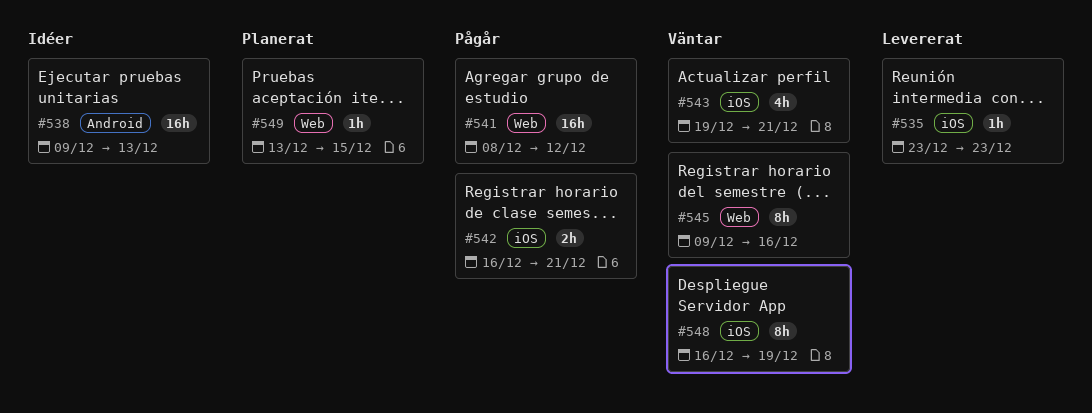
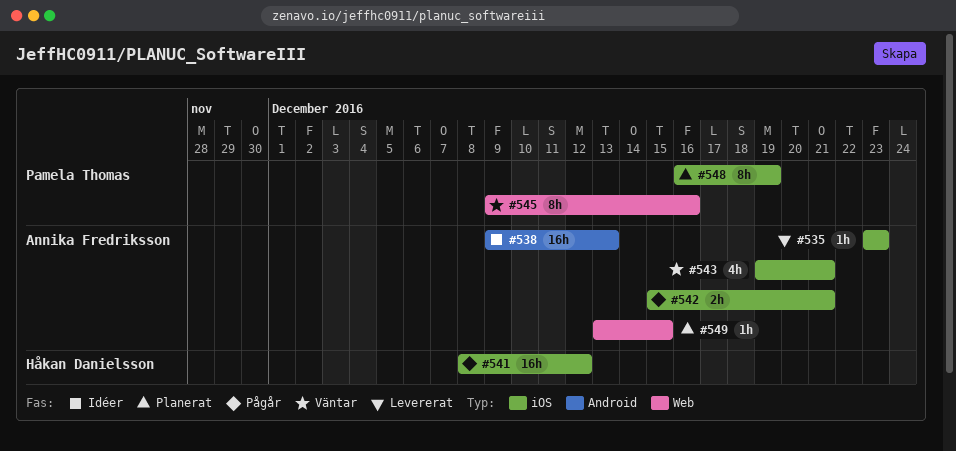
#541, label: Web -> iOS
#542, start: Dec 16 -> Dec 15
#548, status: Väntar -> Planerat

